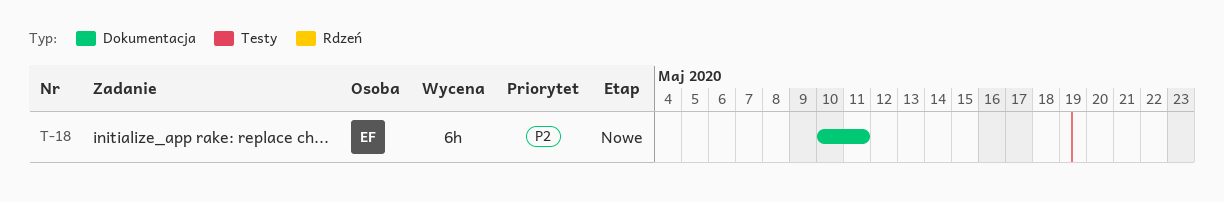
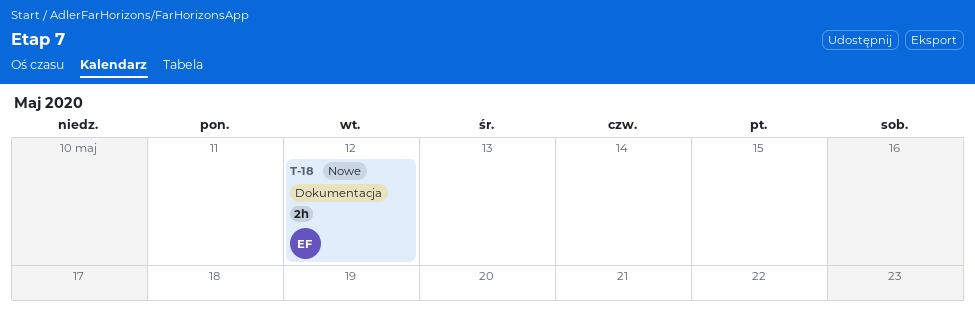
T-18, estimate: 6h -> 2h
T-18, due: May 11 -> May 12

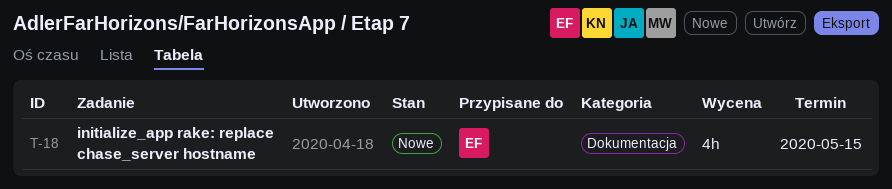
T-18, estimate: 2h -> 4h
T-18, due: May 12 -> May 15

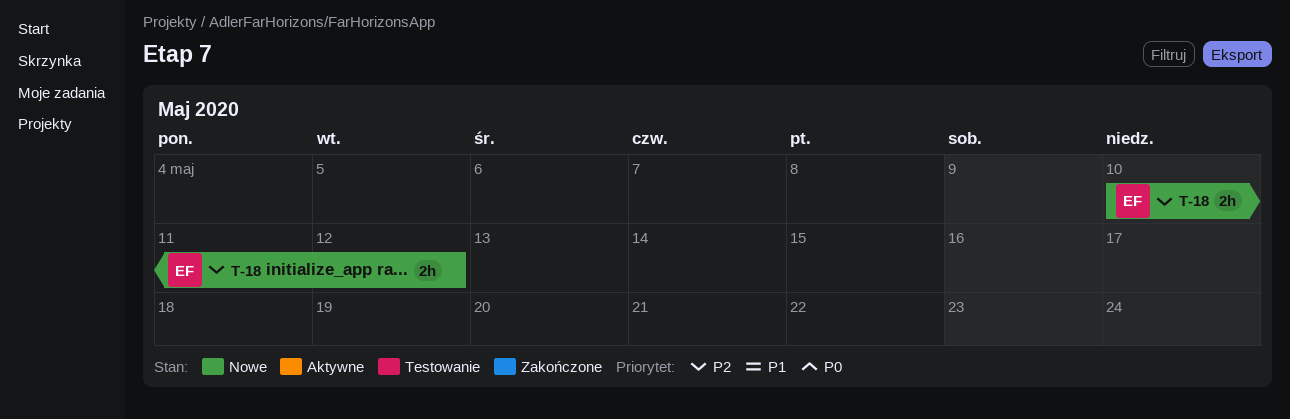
T-18, estimate: 4h -> 2h
T-18, due: May 15 -> May 12

